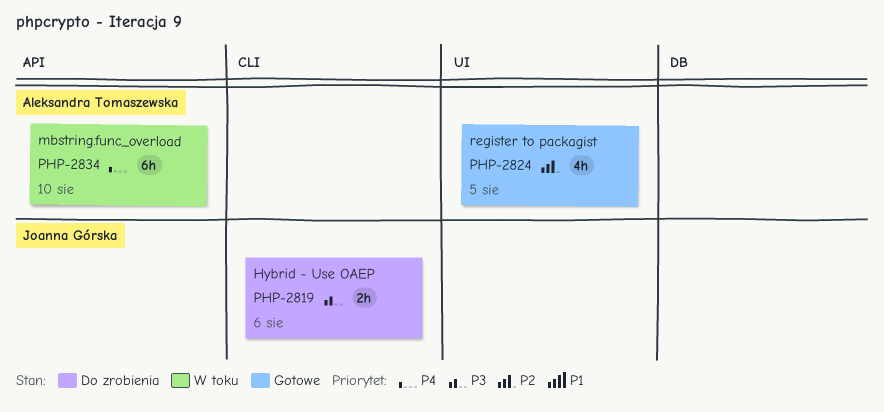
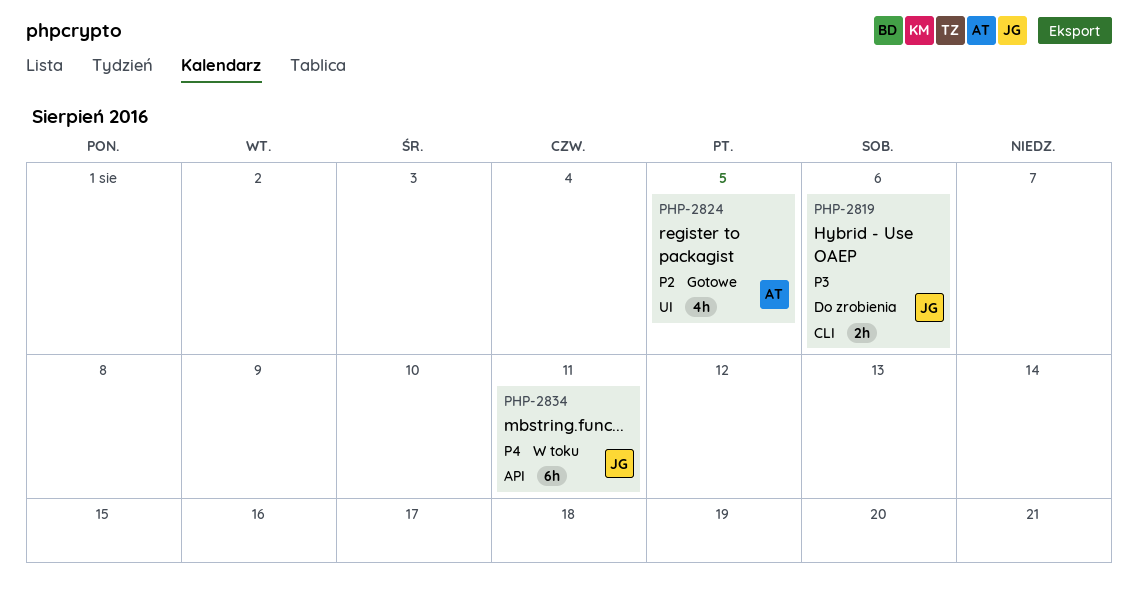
PHP-2834, owner: Aleksandra Tomaszewska -> Joanna Górska
PHP-2834, due: Aug 10 -> Aug 11

